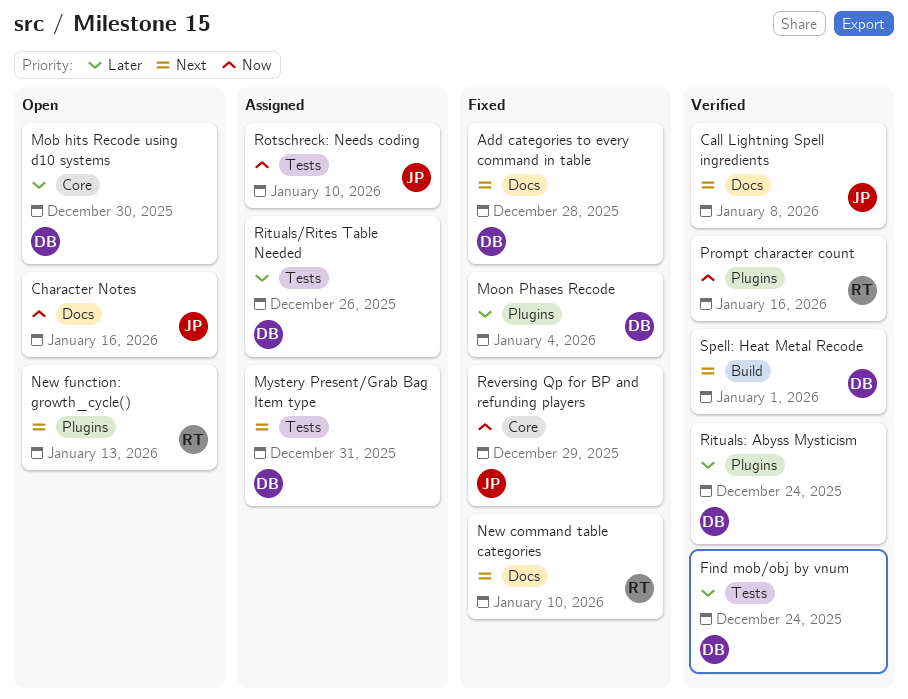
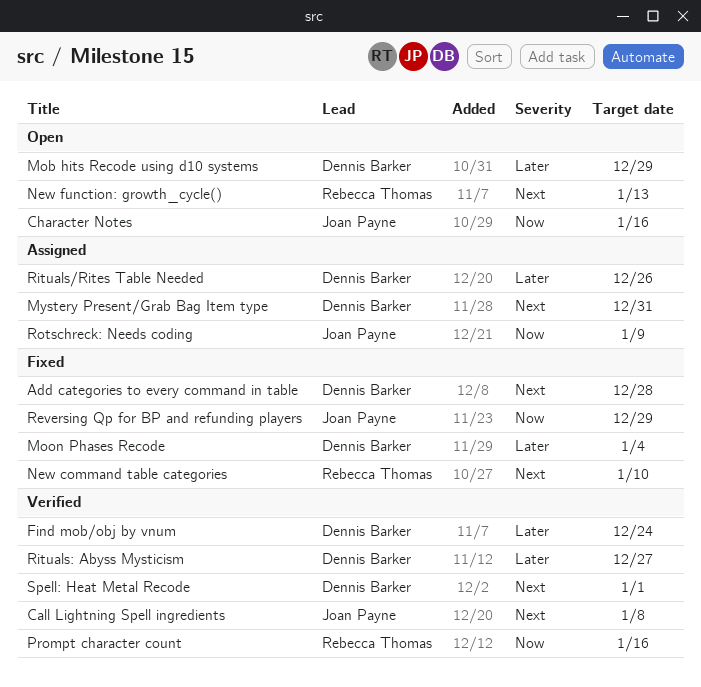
Mob hits Recode using d10 systems, due: Dec 30 -> Dec 29
Rituals: Abyss Mysticism, due: Dec 24 -> Dec 27
Rotschreck: Needs coding, due: Jan 10 -> Jan 9

